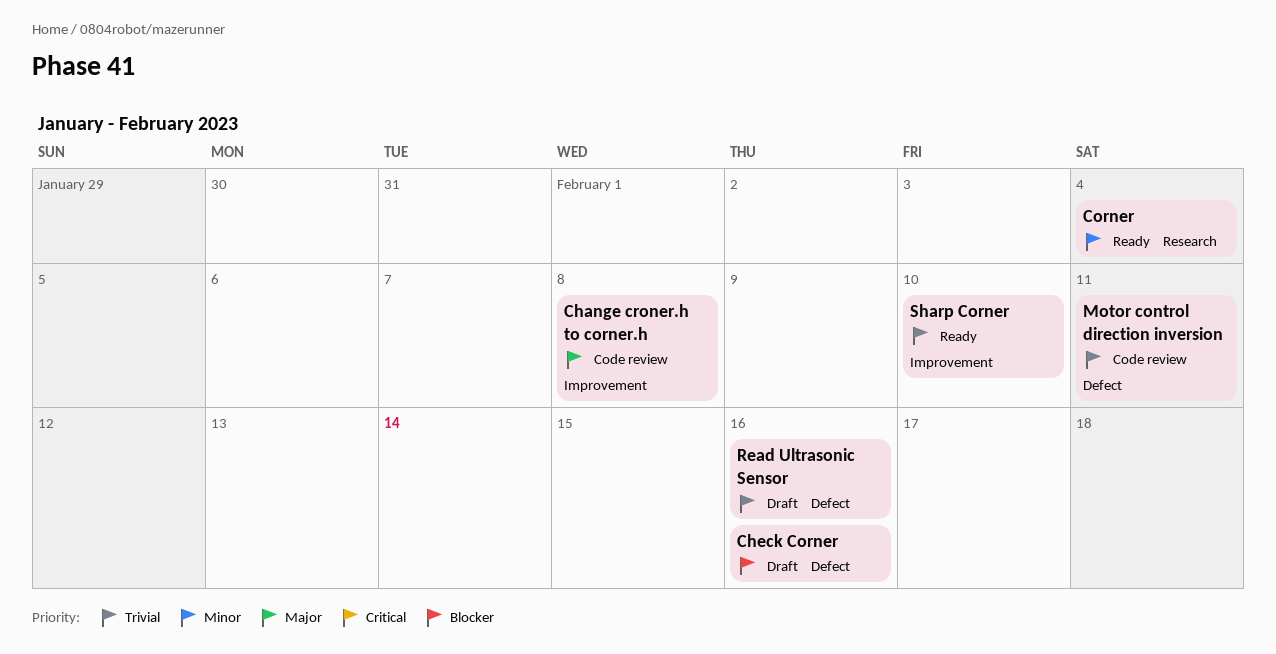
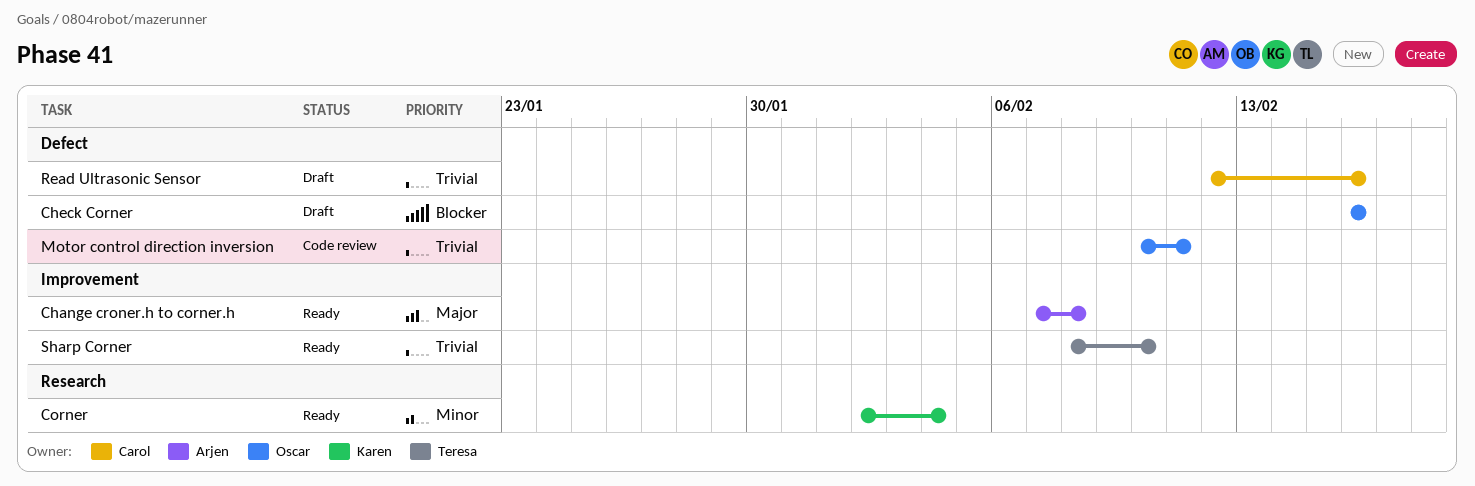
Change croner.h to corner.h, status: Code review -> Ready

